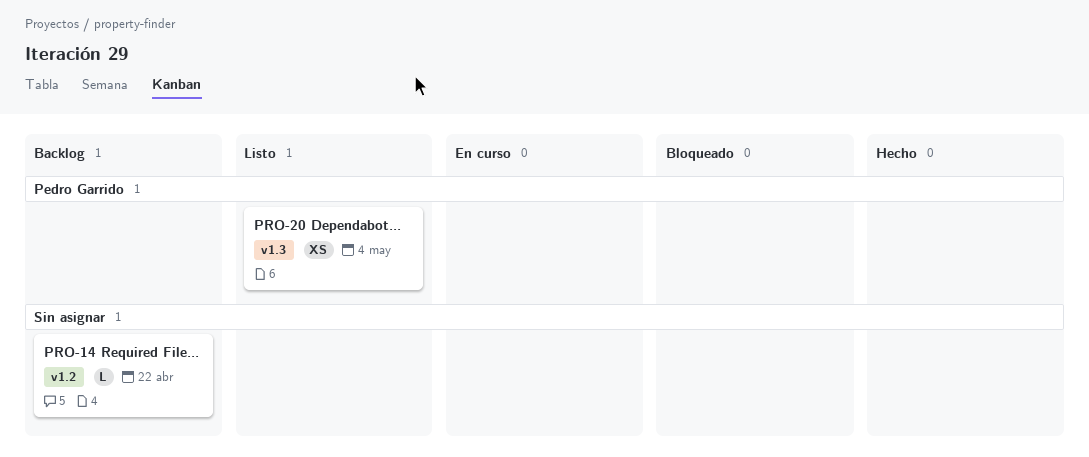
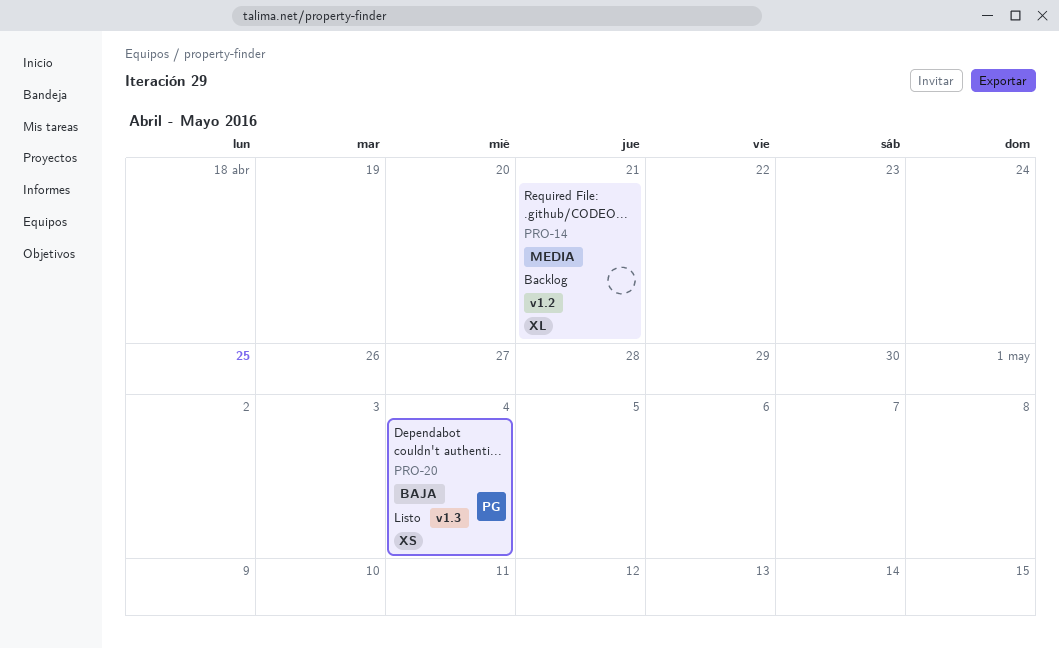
PRO-14, estimate: L -> XL
PRO-14, due: Apr 22 -> Apr 21

